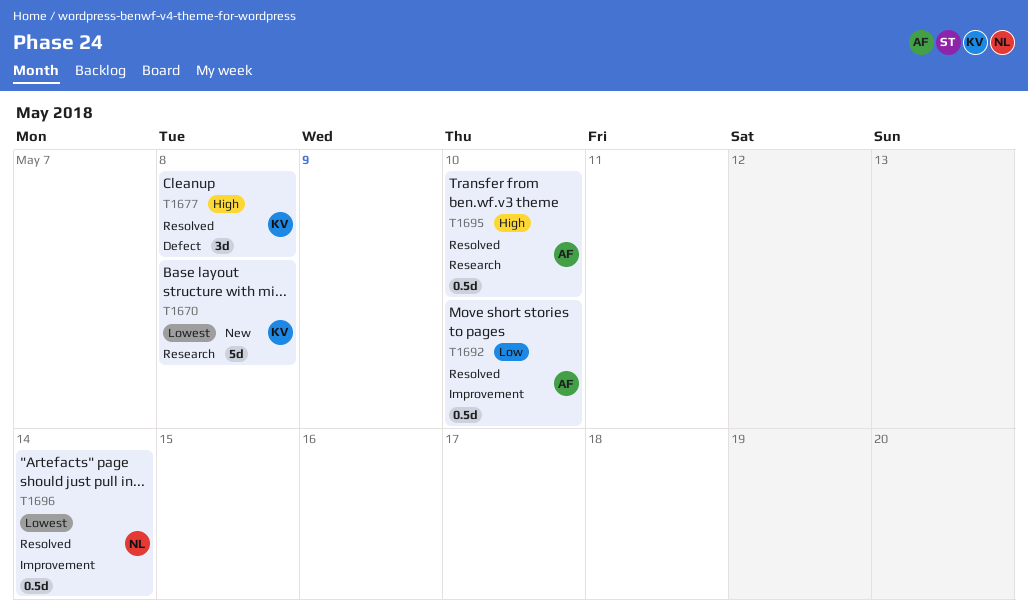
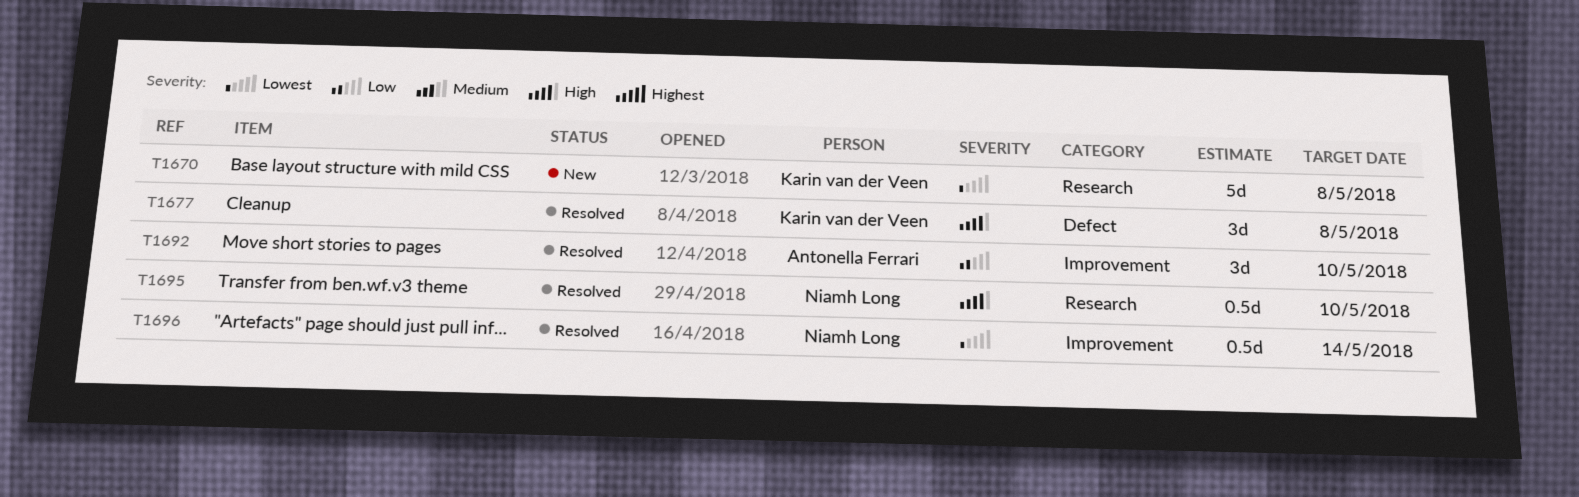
T1692, estimate: 0.5d -> 3d
T1695, owner: Antonella Ferrari -> Niamh Long

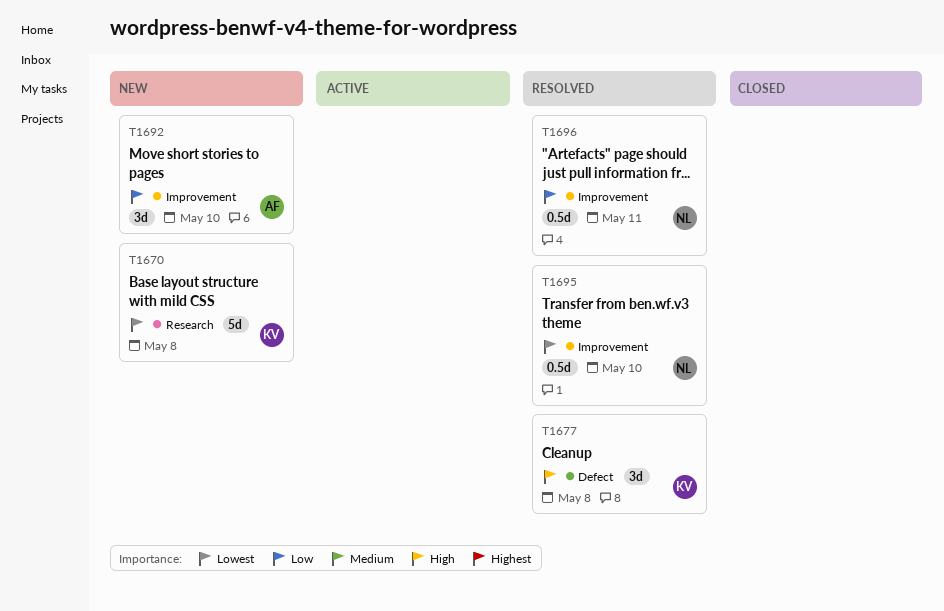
T1692, status: Resolved -> New
T1695, priority: High -> Lowest
T1695, label: Research -> Improvement
T1696, priority: Lowest -> Low
T1696, due: May 14 -> May 11

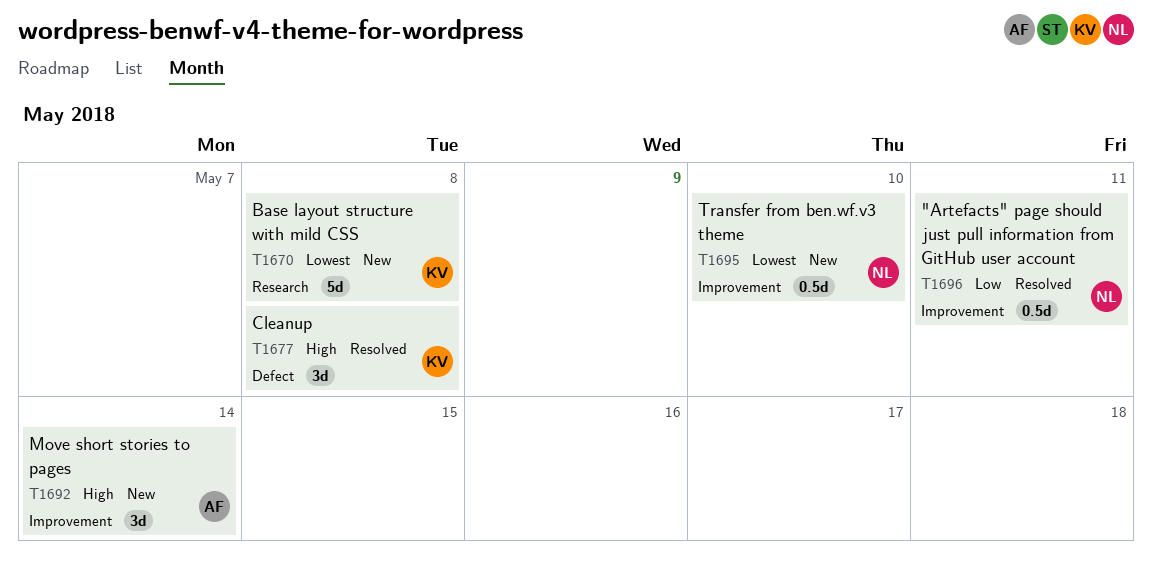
T1692, priority: Low -> High
T1692, due: May 10 -> May 14
T1695, status: Resolved -> New

